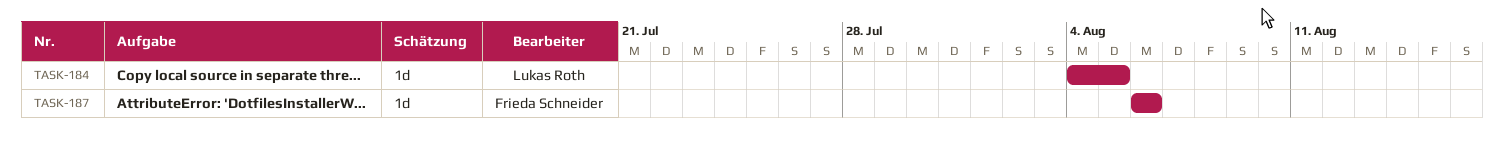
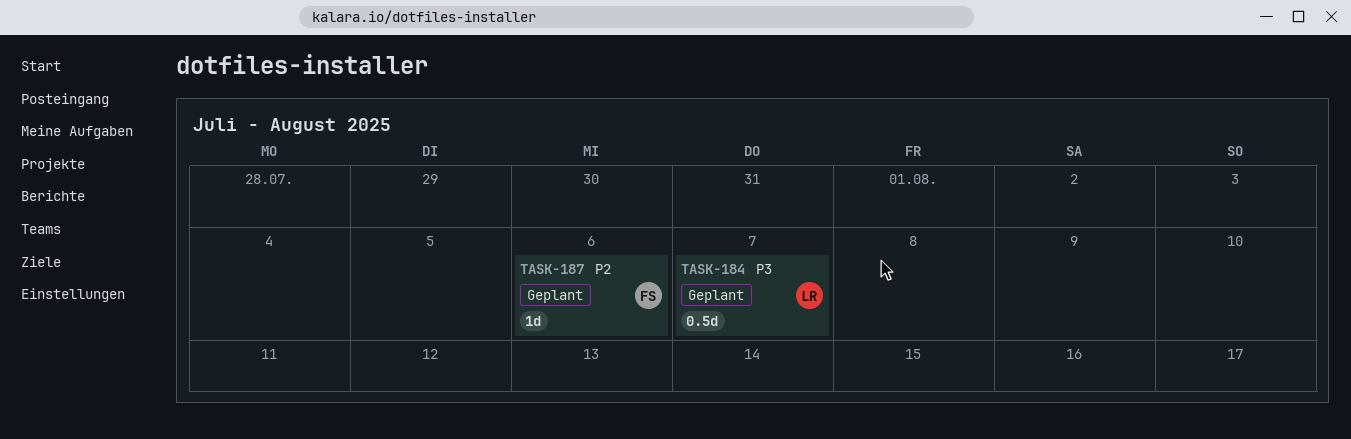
TASK-184, estimate: 1d -> 0.5d
TASK-184, due: Aug 5 -> Aug 7

